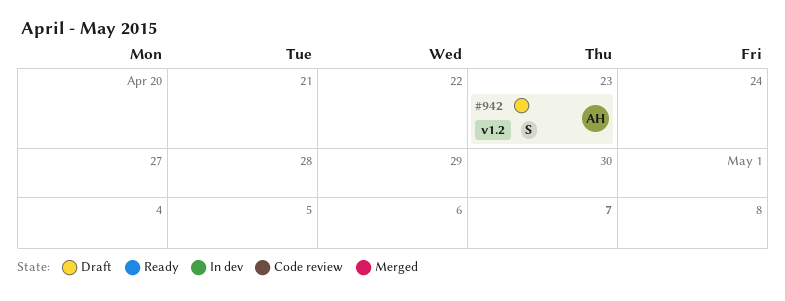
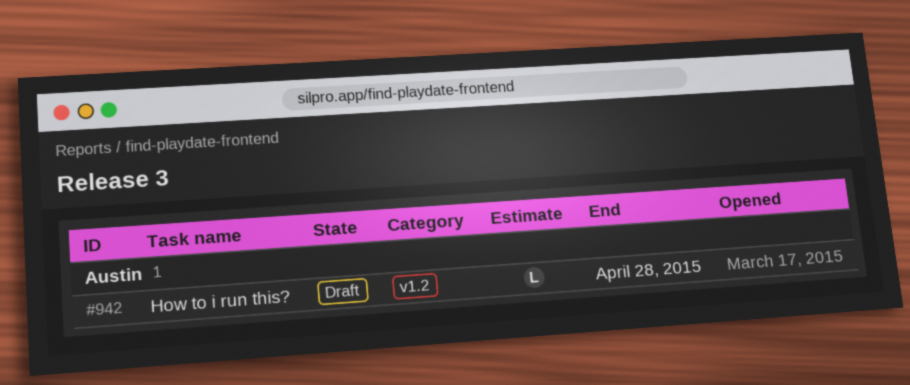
#942, estimate: S -> L
#942, due: Apr 23 -> Apr 28

